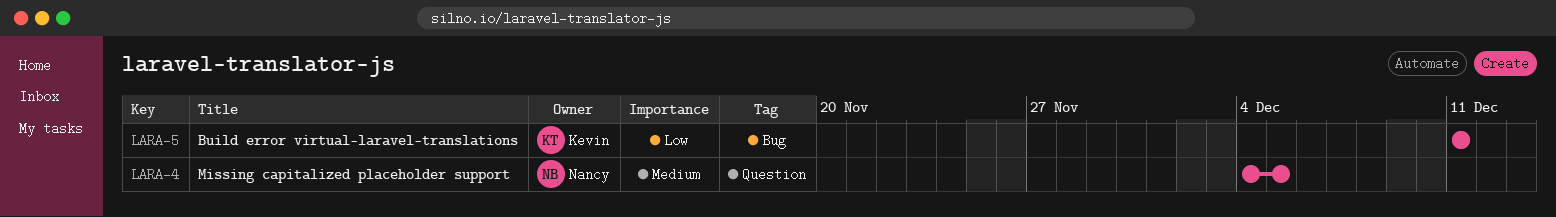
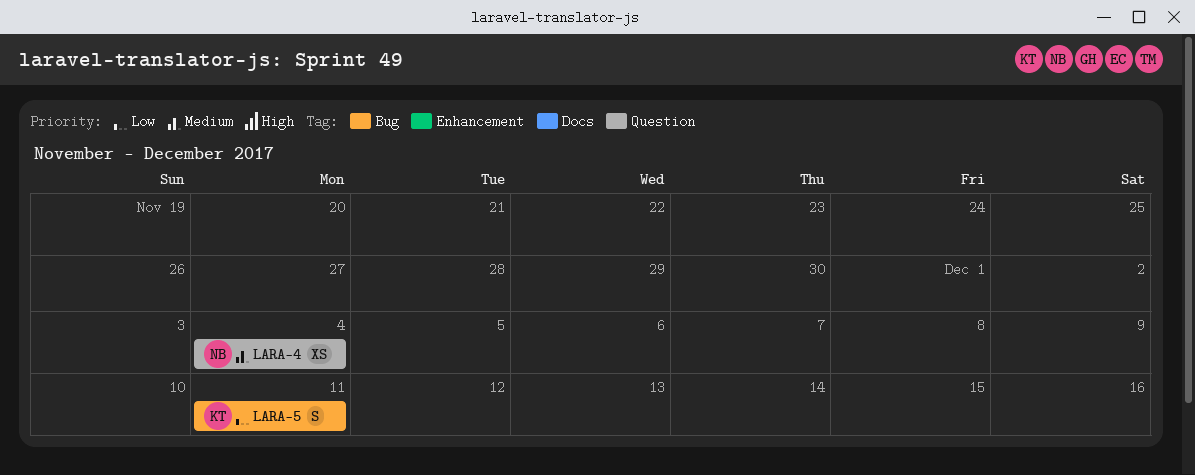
LARA-4, due: Dec 5 -> Dec 4

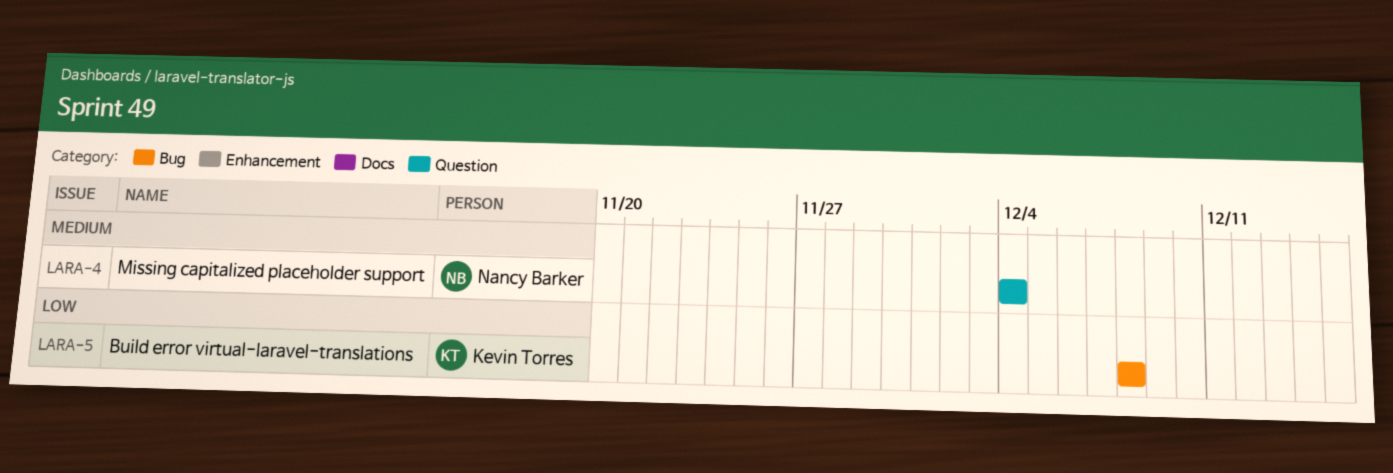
LARA-5, start: Dec 11 -> Dec 8
LARA-5, due: Dec 11 -> Dec 8

